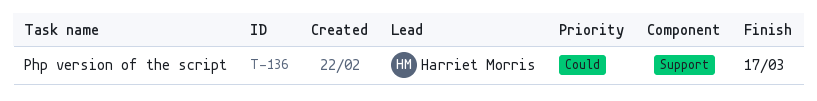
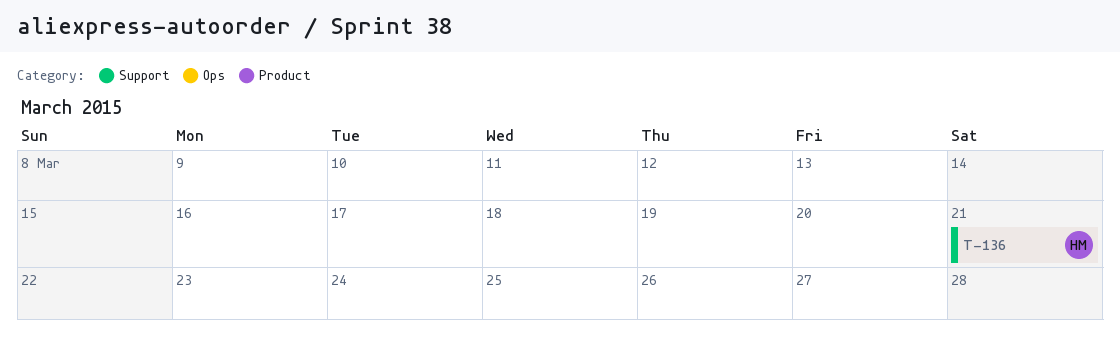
T-136, due: Mar 17 -> Mar 21

